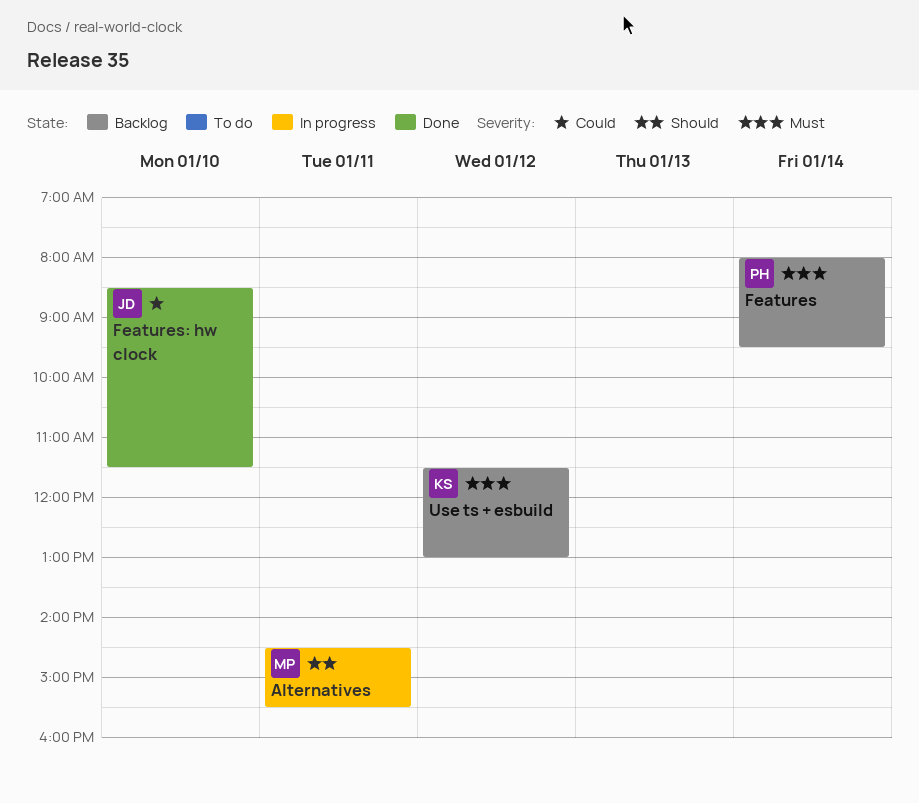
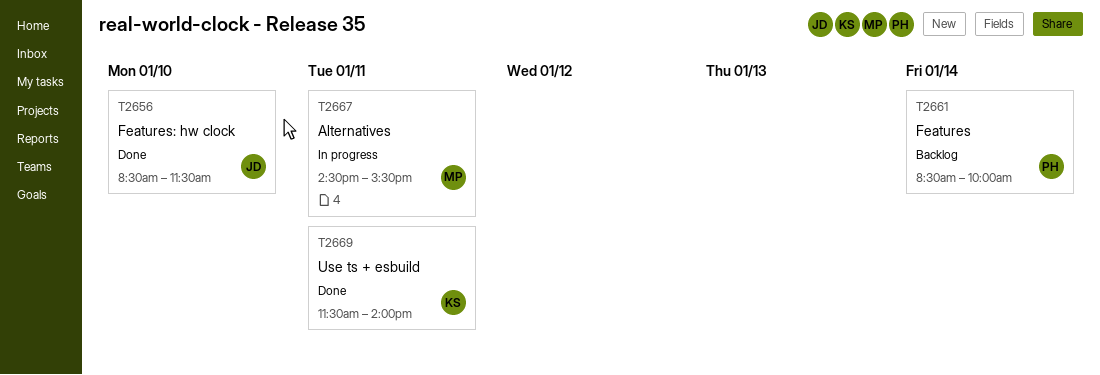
Features, begins: 08:00 -> 08:30
Features, ends: 09:30 -> 10:00
Use ts + esbuild, status: Backlog -> Done
Use ts + esbuild, day: Jan 12 -> Jan 11
Use ts + esbuild, ends: 13:00 -> 14:00

